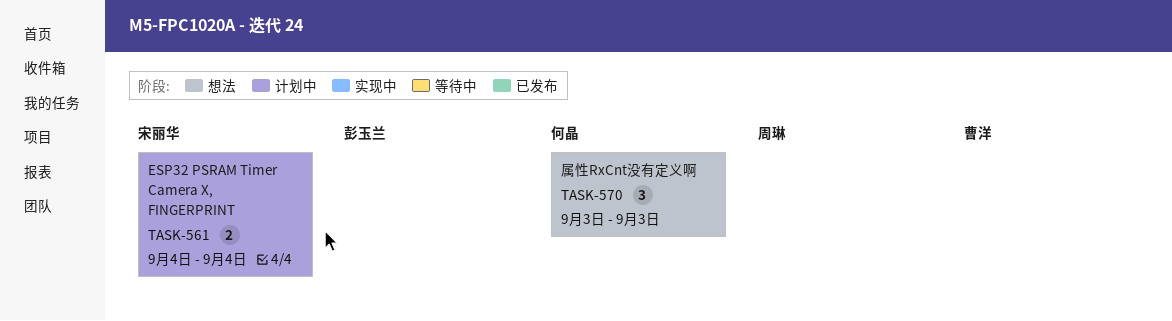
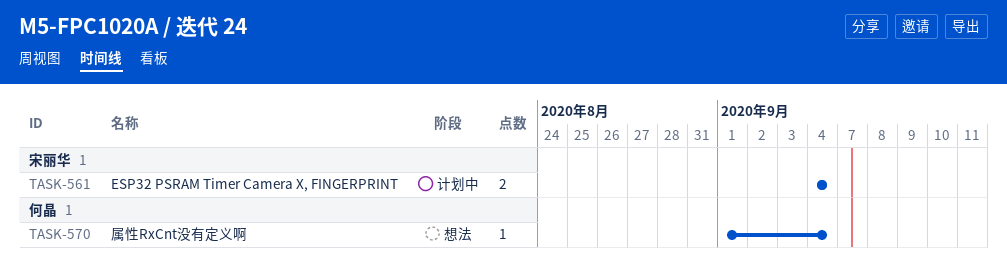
TASK-570, estimate: 3 -> 1
TASK-570, start: Sep 3 -> Sep 1
TASK-570, due: Sep 3 -> Sep 4

